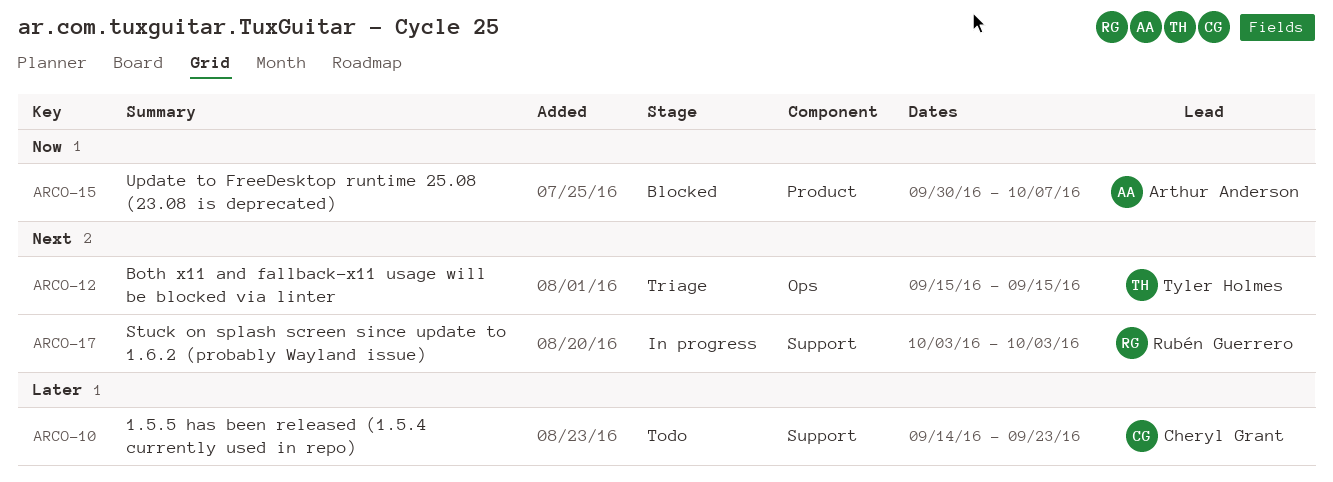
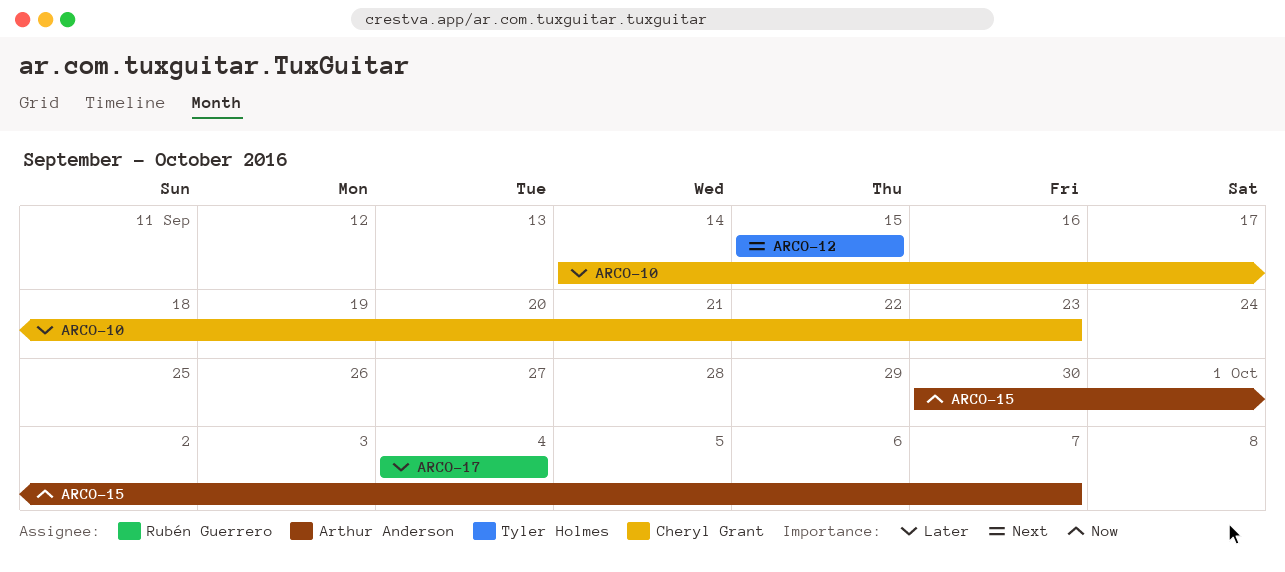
ARCO-17, priority: Next -> Later
ARCO-17, start: Oct 3 -> Oct 4
ARCO-17, due: Oct 3 -> Oct 4

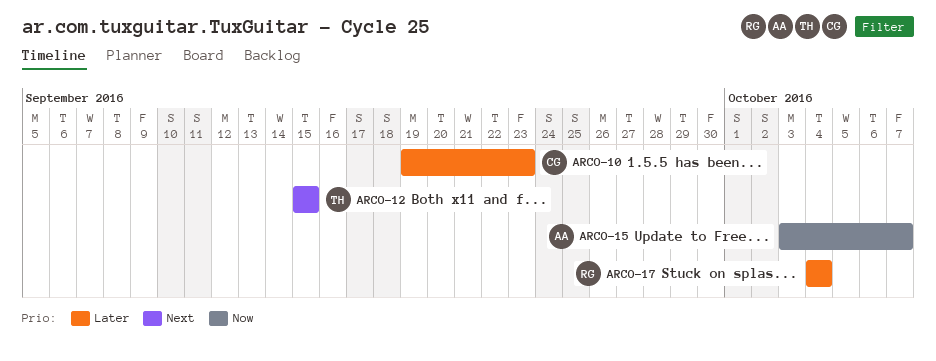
ARCO-10, start: Sep 14 -> Sep 19
ARCO-15, start: Sep 30 -> Oct 3

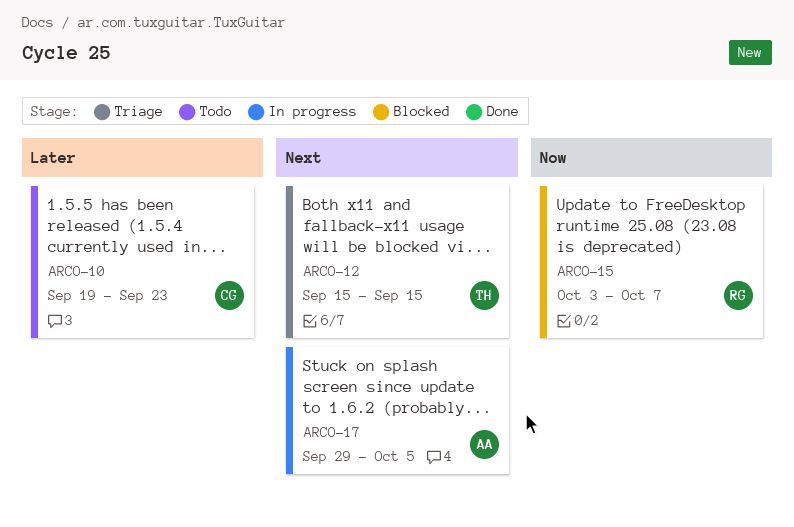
ARCO-15, owner: AA -> RG
ARCO-17, owner: RG -> AA
ARCO-17, priority: Later -> Next
ARCO-17, start: Oct 4 -> Sep 29
ARCO-17, due: Oct 4 -> Oct 5

